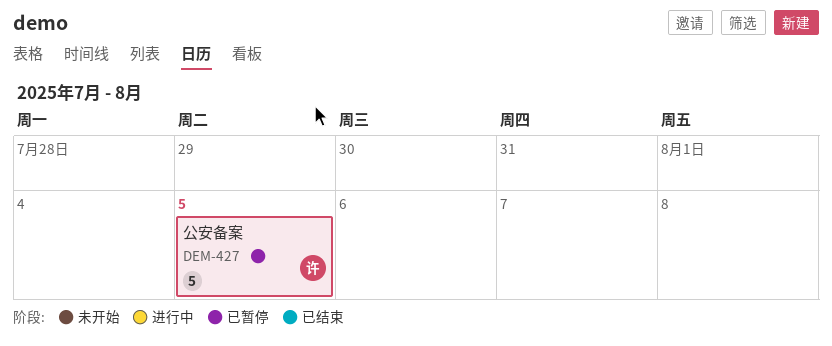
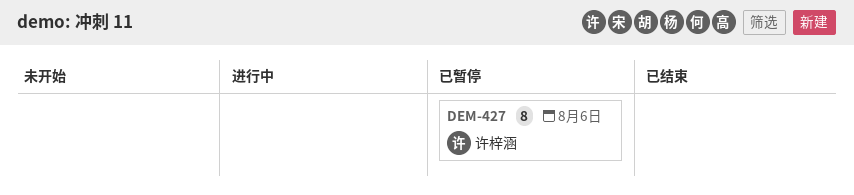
DEM-427, estimate: 5 -> 8
DEM-427, due: Aug 5 -> Aug 6

